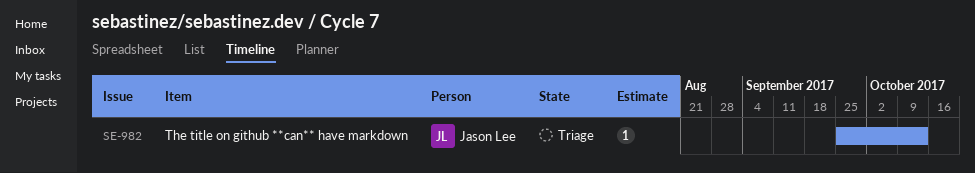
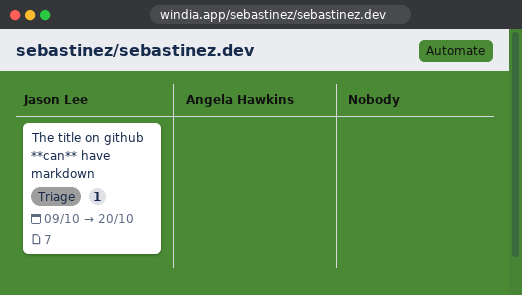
The title on github **can** have markdown, start: Sep 25 -> Oct 9
The title on github **can** have markdown, due: Oct 13 -> Oct 20

